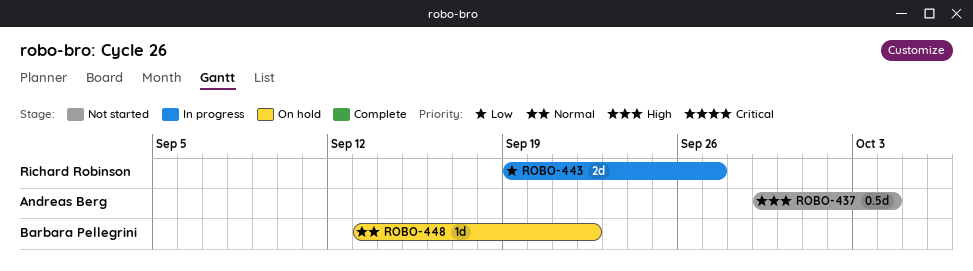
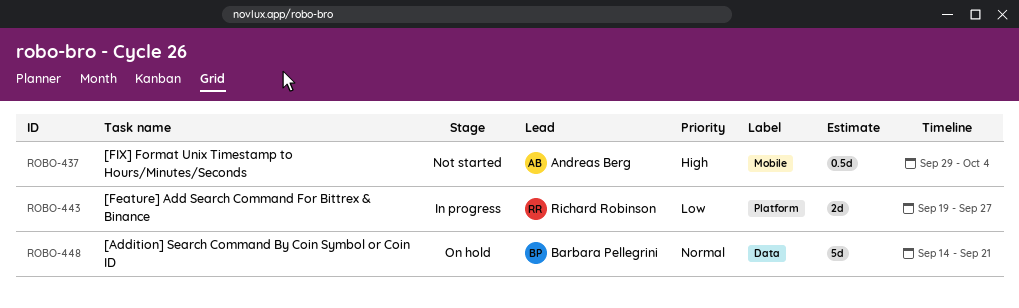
ROBO-448, estimate: 1d -> 5d
ROBO-448, start: Sep 13 -> Sep 14
ROBO-448, due: Sep 22 -> Sep 21

